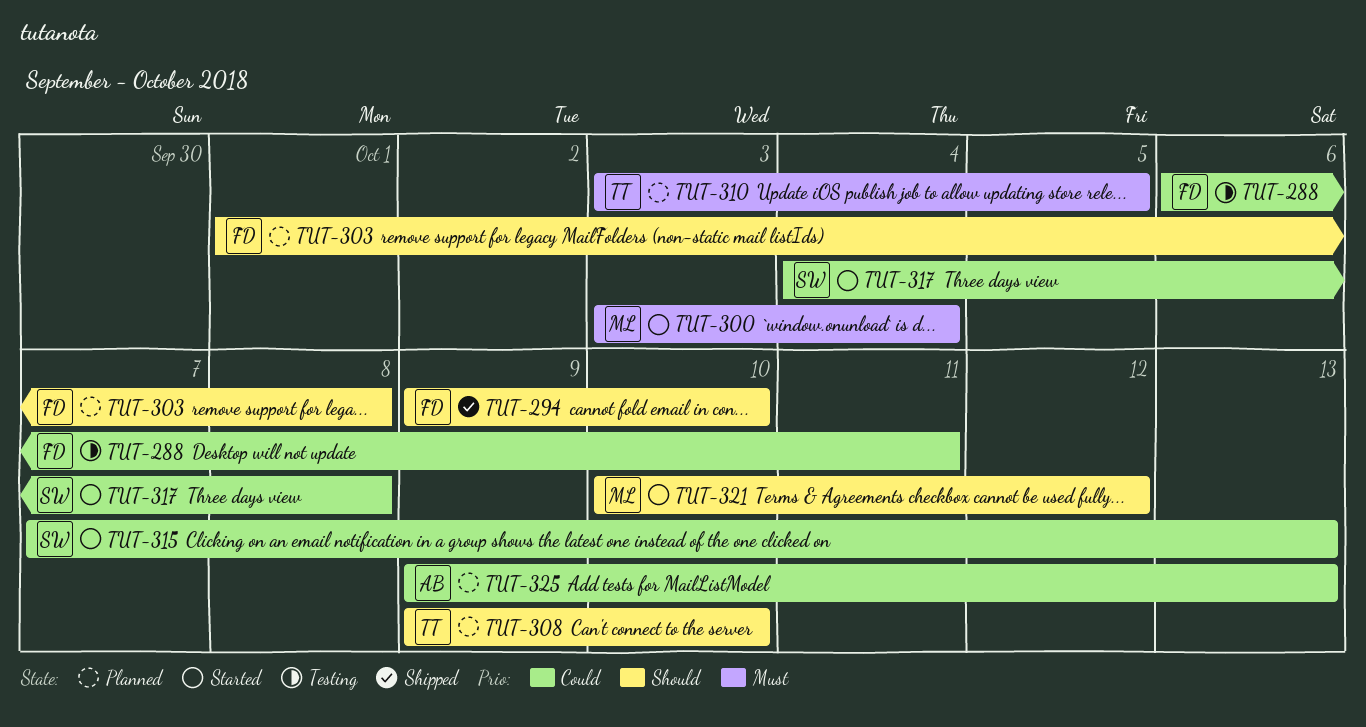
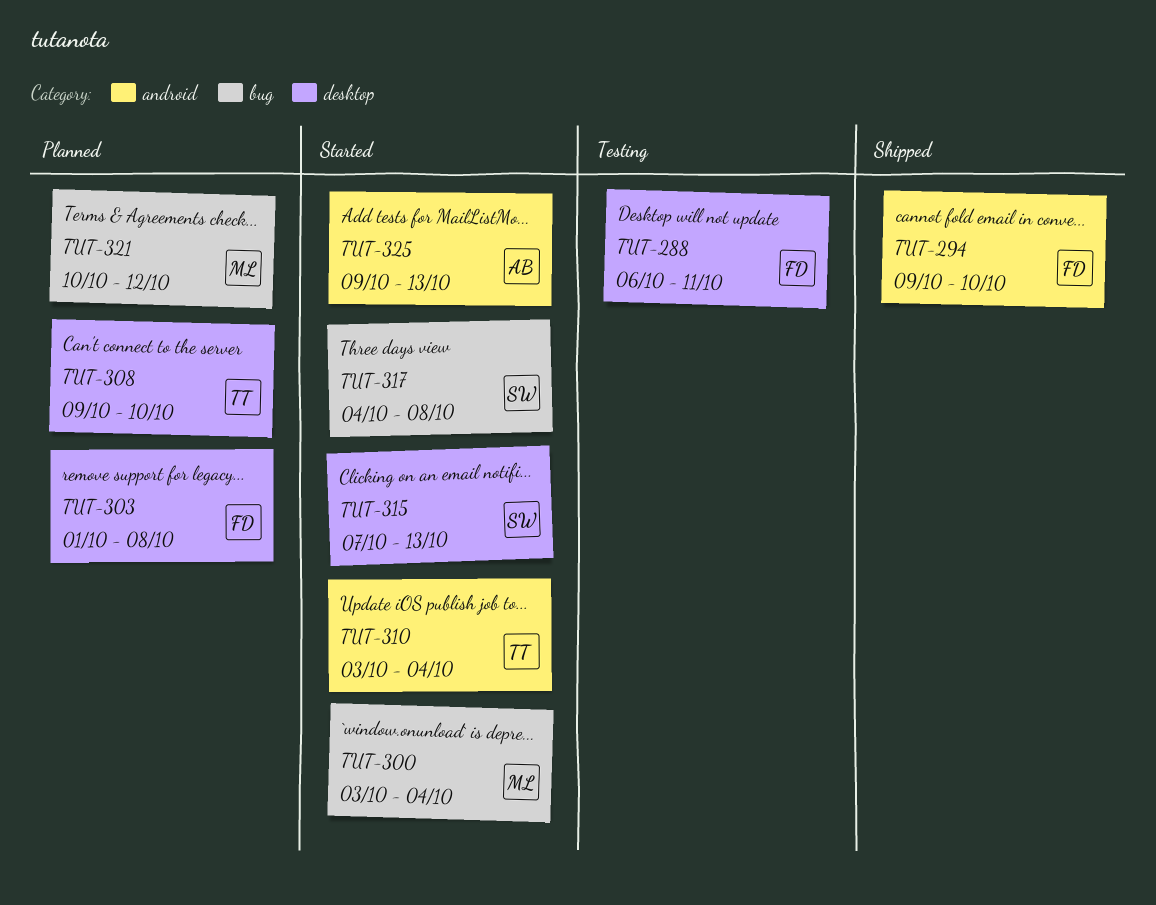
TUT-310, status: Planned -> Started
TUT-310, due: Oct 5 -> Oct 4
TUT-321, status: Started -> Planned
TUT-325, status: Planned -> Started

